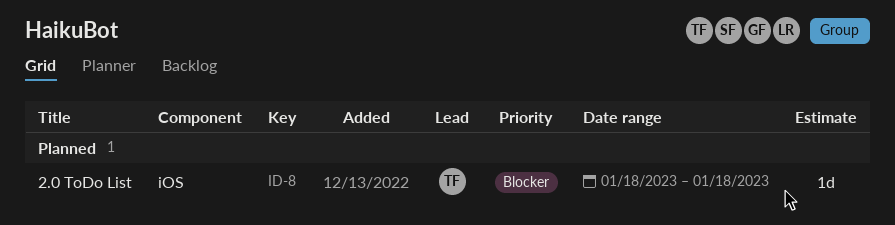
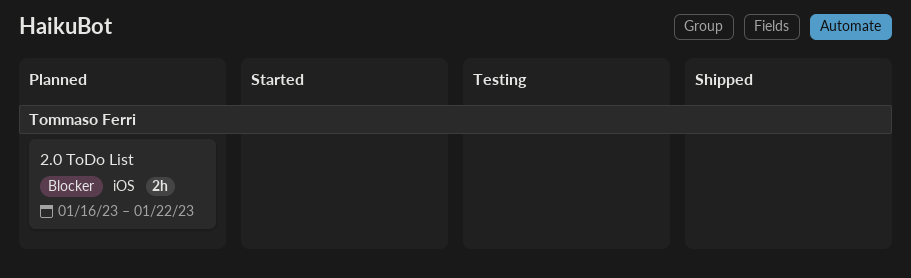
2.0 ToDo List, estimate: 1d -> 2h
2.0 ToDo List, start: Jan 18 -> Jan 16
2.0 ToDo List, due: Jan 18 -> Jan 22

